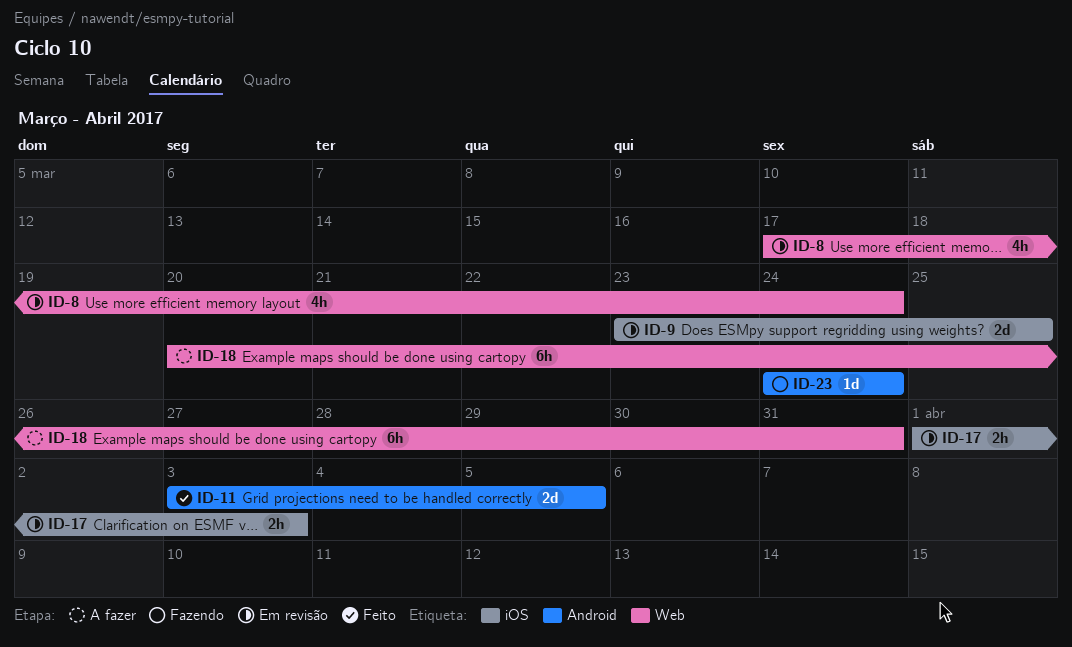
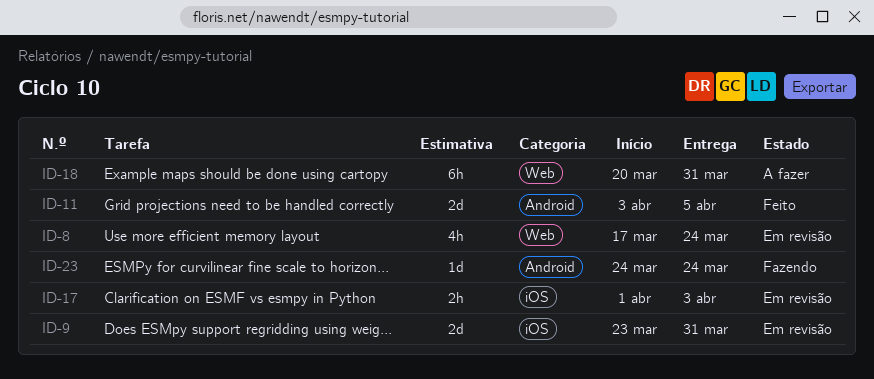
ID-9, due: Mar 25 -> Mar 31

